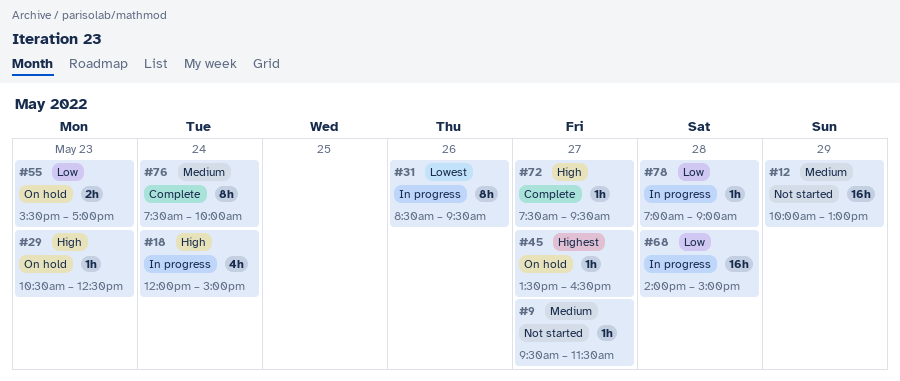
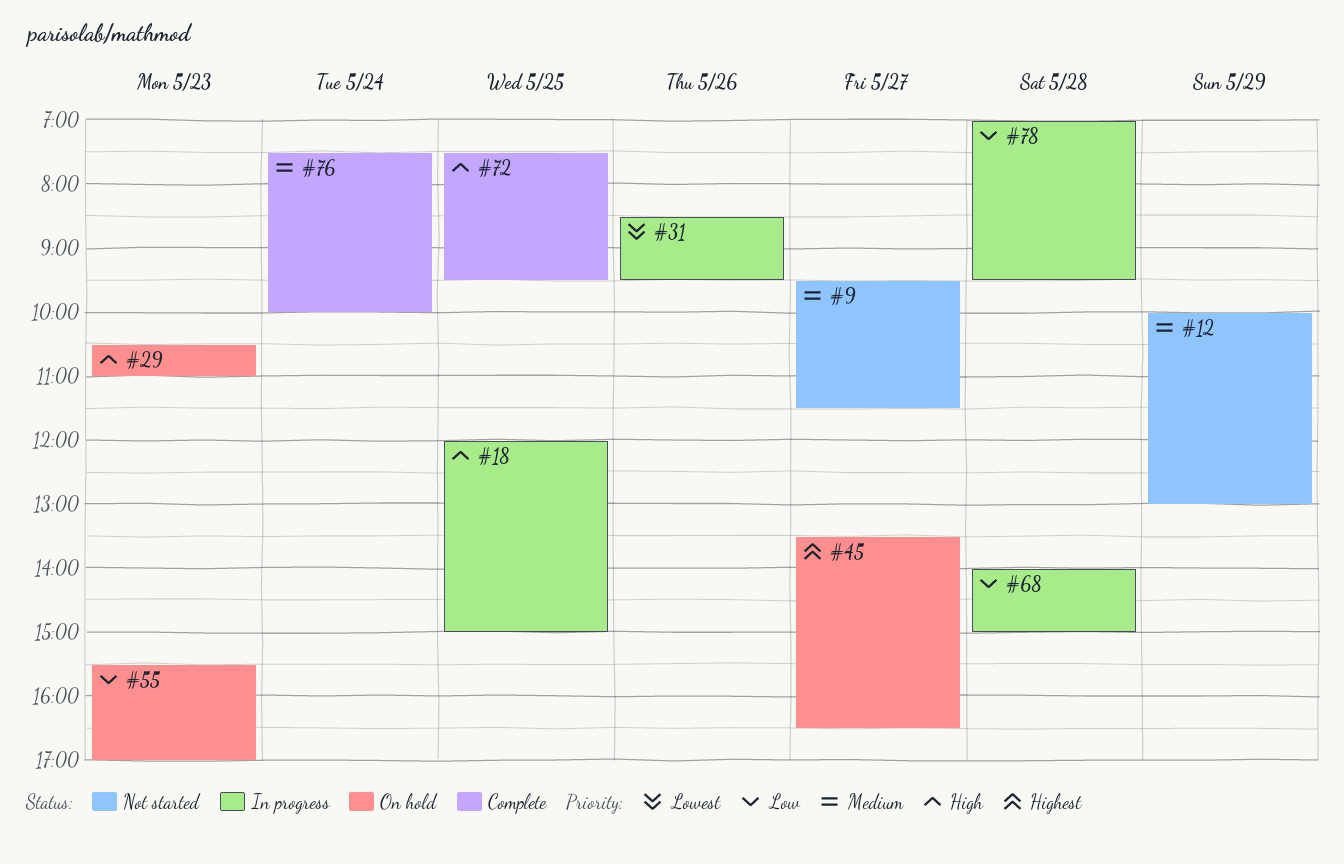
#18, day: May 24 -> May 25
#29, ends: 12:30 -> 11:00
#72, day: May 27 -> May 25
#78, ends: 09:00 -> 09:30

